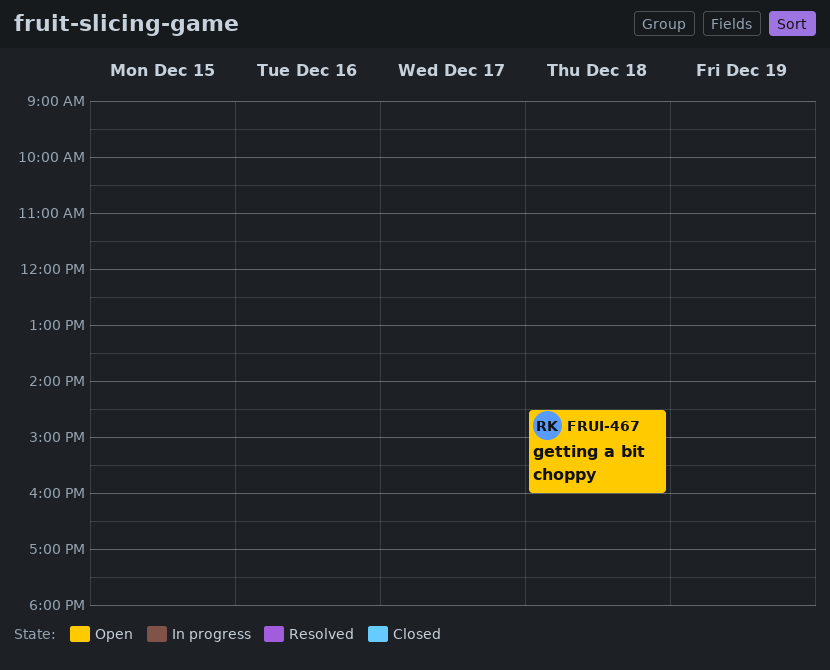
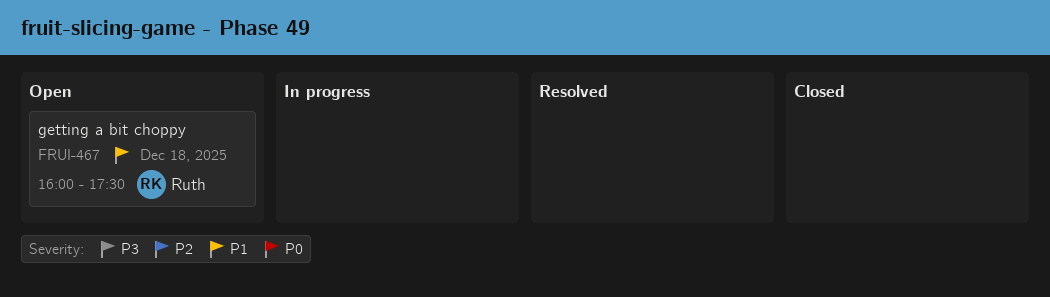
FRUI-467, begins: 14:30 -> 16:00
FRUI-467, ends: 16:00 -> 17:30

